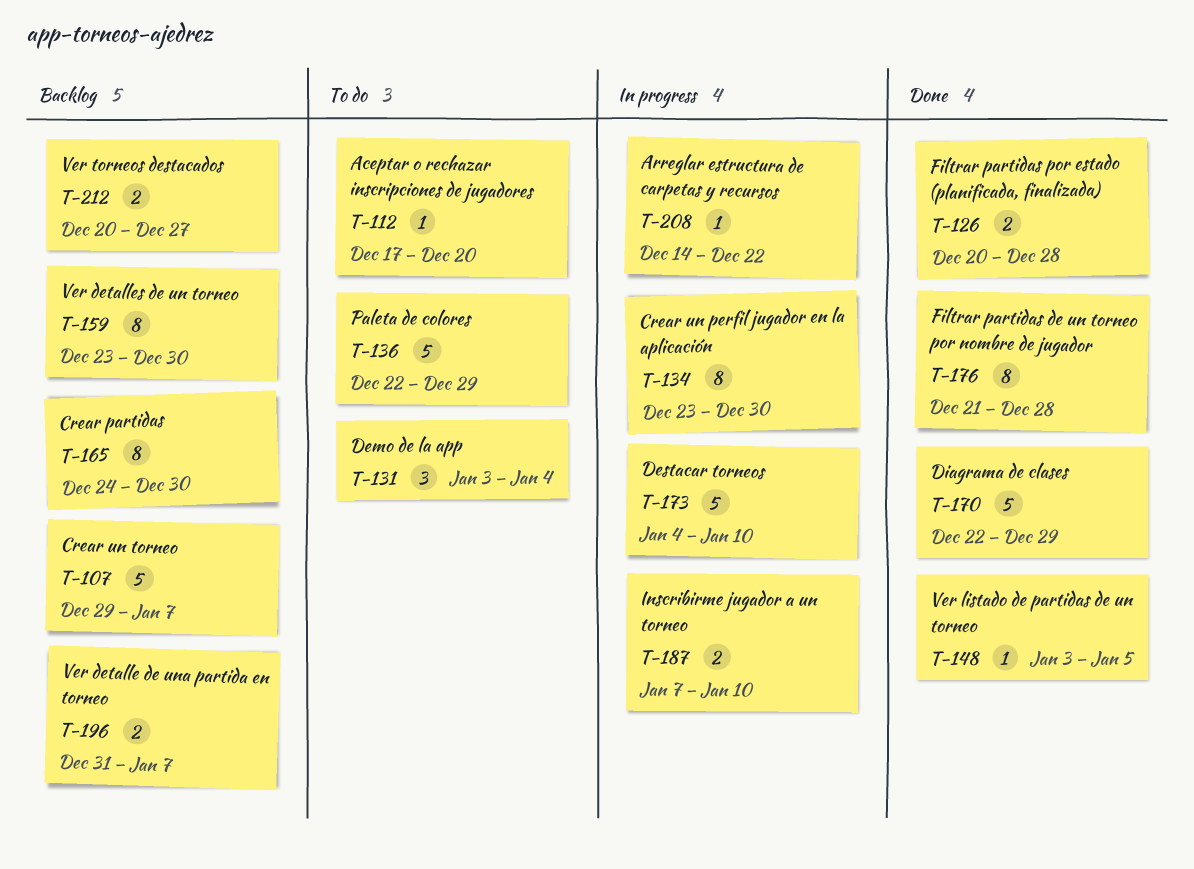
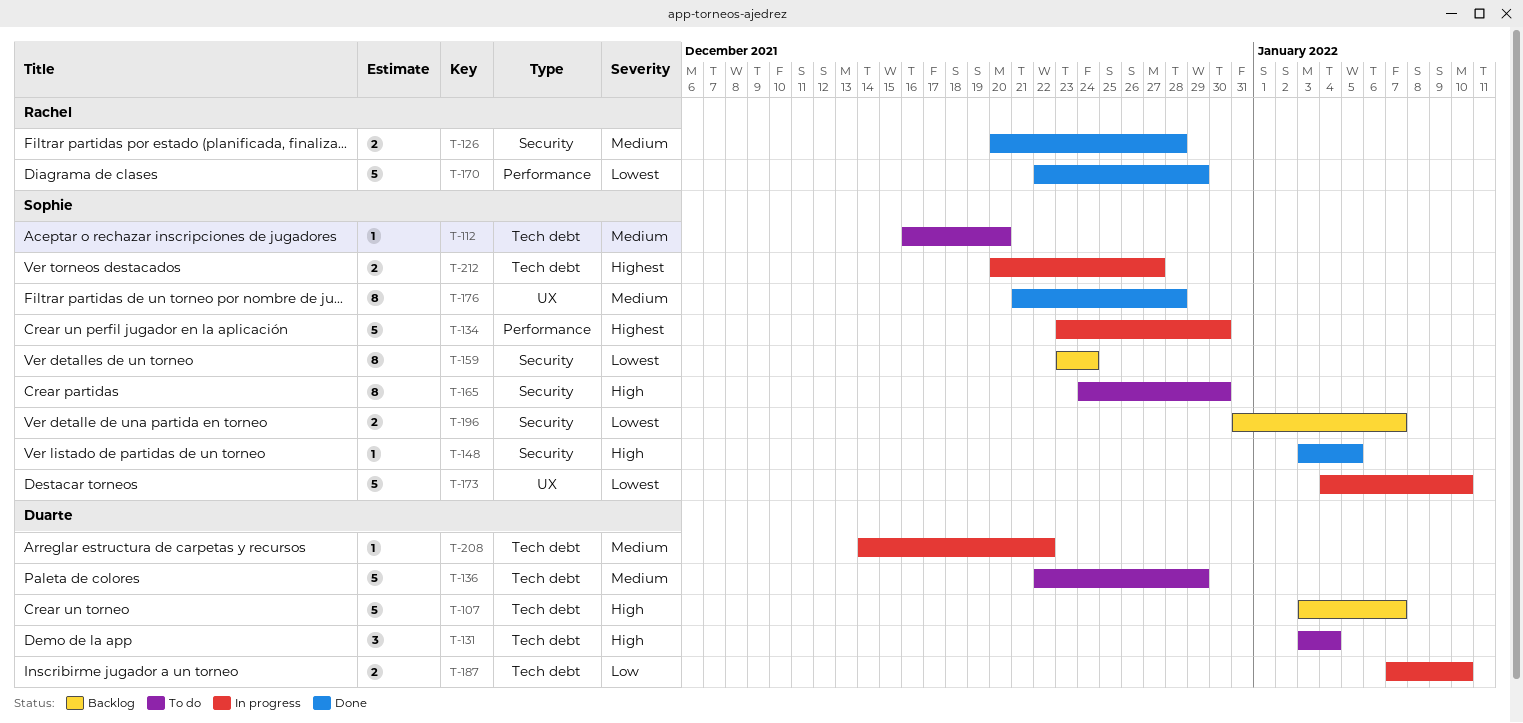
T-107, start: Dec 29 -> Jan 3
T-112, start: Dec 17 -> Dec 16
T-134, estimate: 8 -> 5
T-159, due: Dec 30 -> Dec 24
T-165, status: Backlog -> To do
T-212, status: Backlog -> In progress

